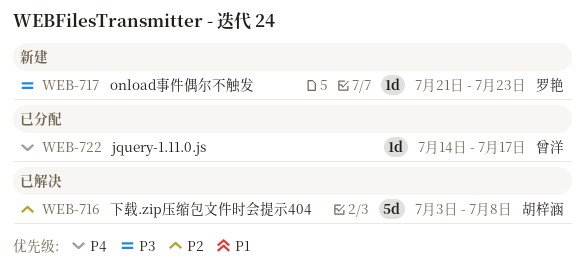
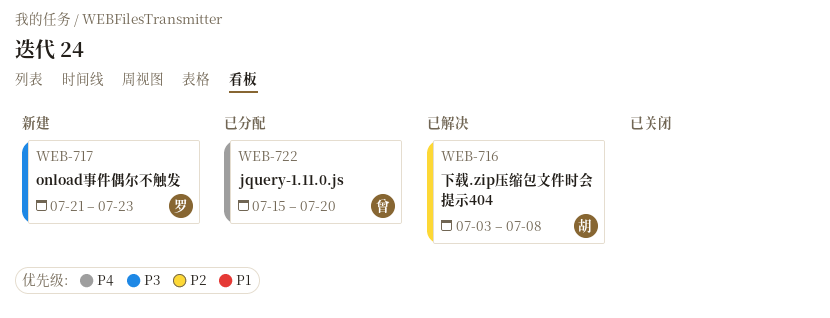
WEB-722, start: Jul 14 -> Jul 15
WEB-722, due: Jul 17 -> Jul 20

